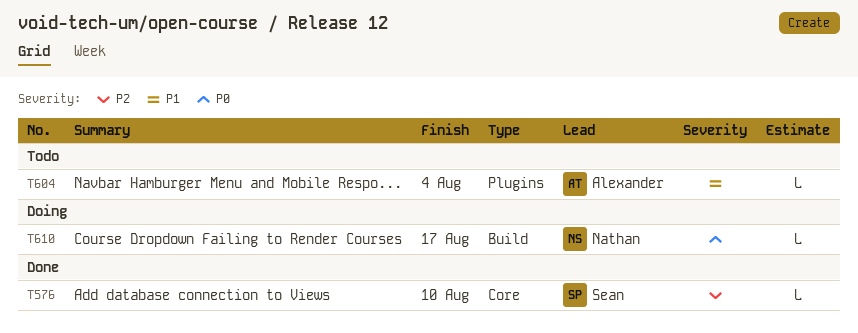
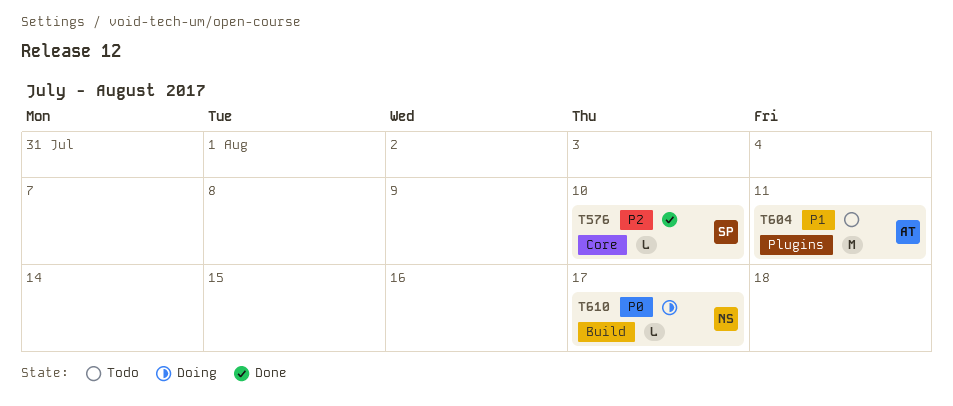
T604, estimate: L -> M
T604, due: Aug 4 -> Aug 11

